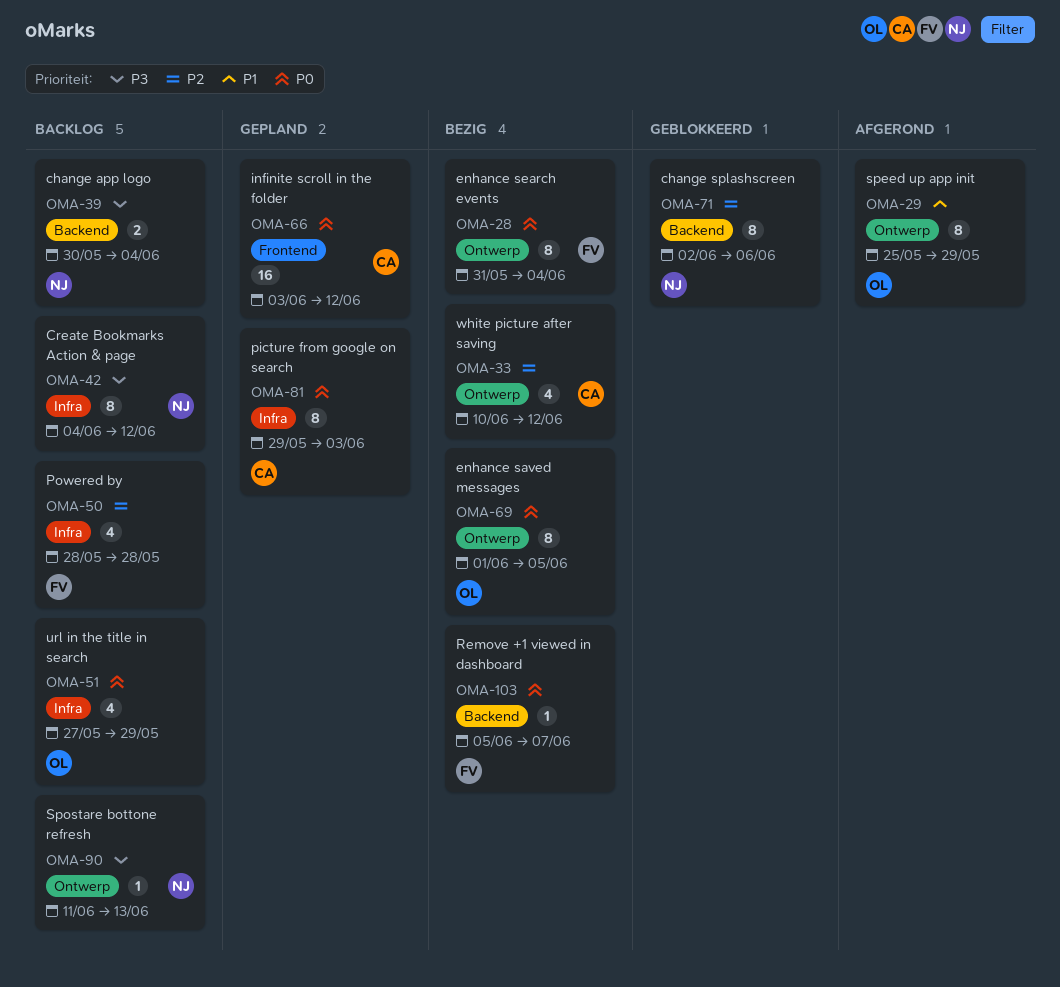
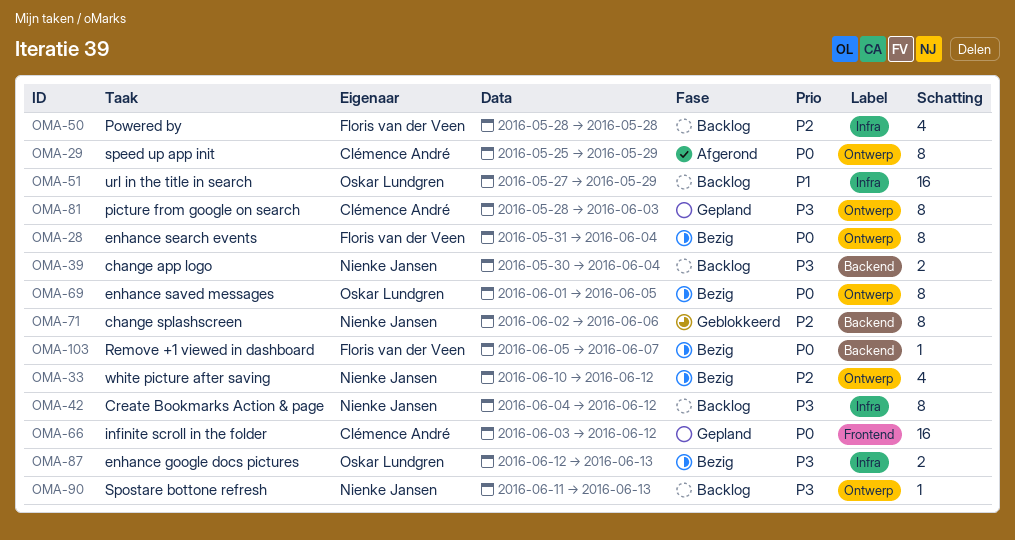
OMA-29, owner: Oskar Lundgren -> Clémence André
OMA-29, priority: P1 -> P0
OMA-33, owner: Clémence André -> Nienke Jansen
OMA-51, priority: P0 -> P1
OMA-51, estimate: 4 -> 16
OMA-81, priority: P0 -> P3
OMA-81, label: Infra -> Ontwerp
OMA-81, start: May 29 -> May 28
OMA-87: none -> present

